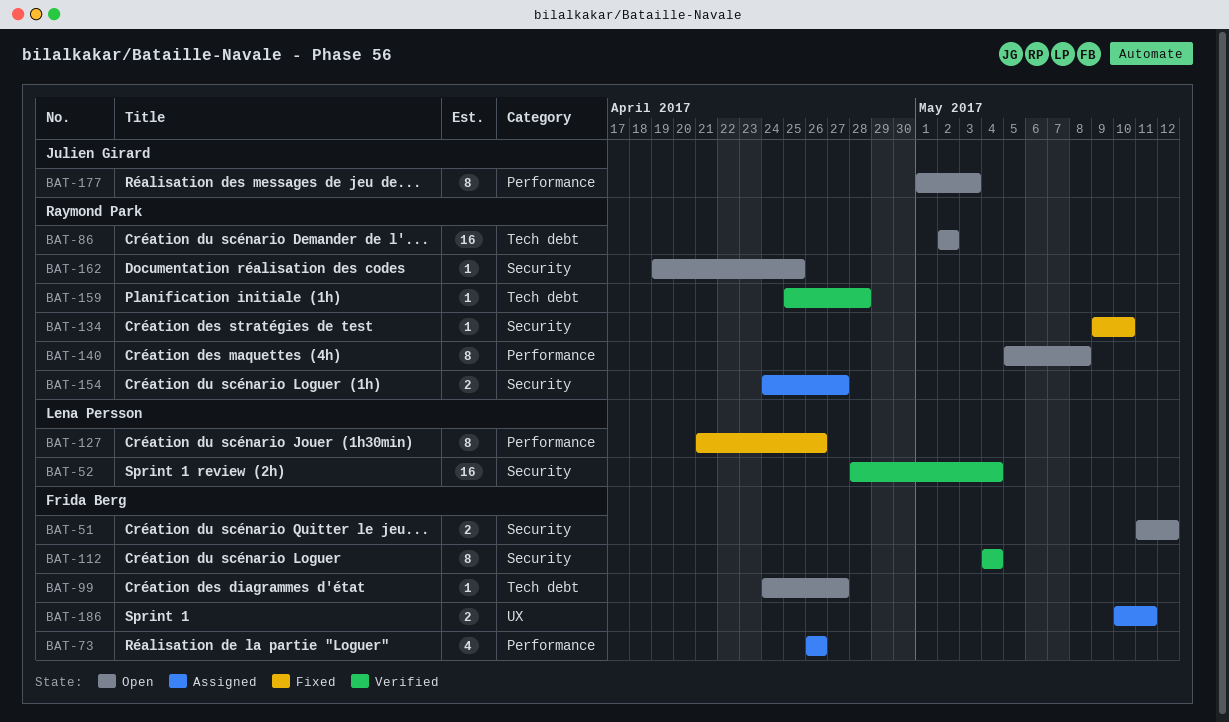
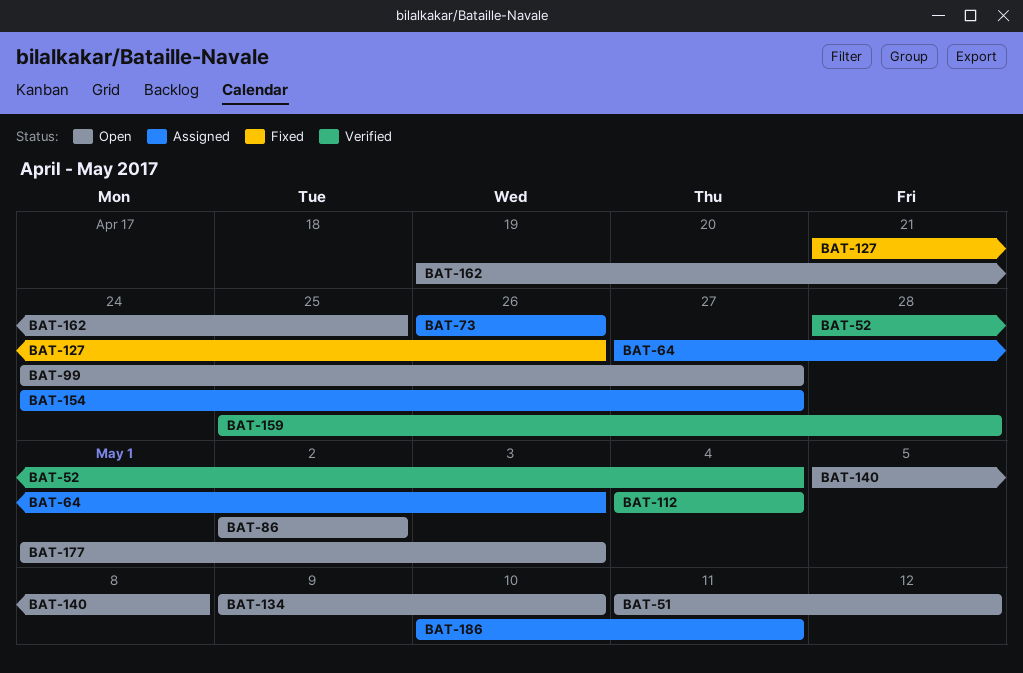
BAT-64: none -> present
BAT-134, status: Fixed -> Open

